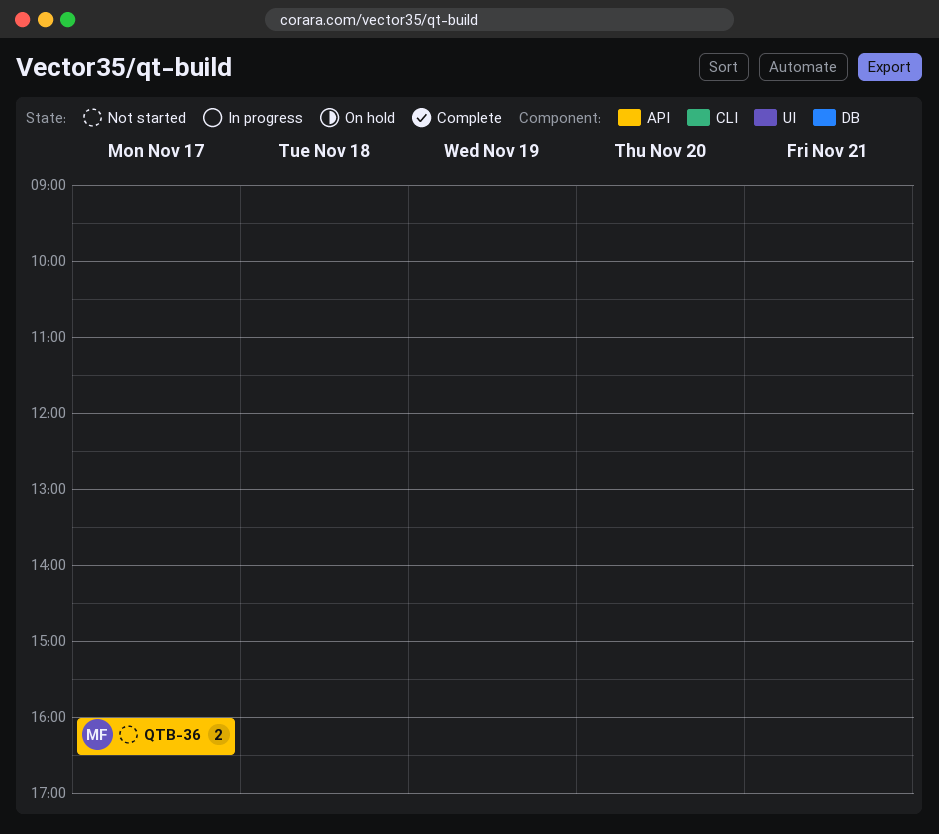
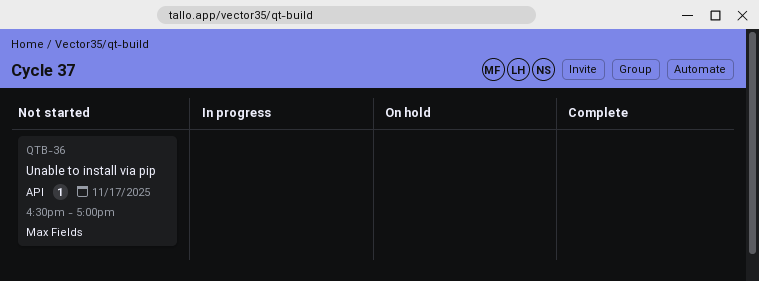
QTB-36, estimate: 2 -> 1
QTB-36, begins: 16:00 -> 16:30
QTB-36, ends: 16:30 -> 17:00

